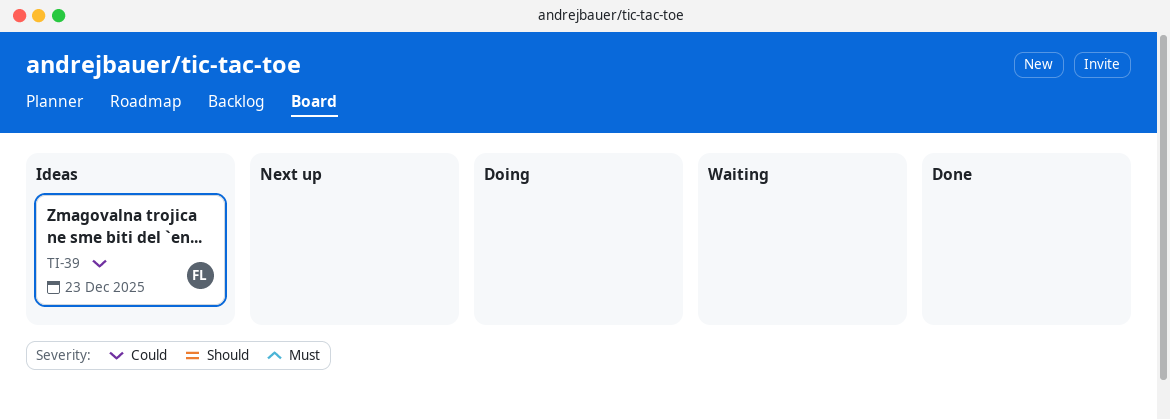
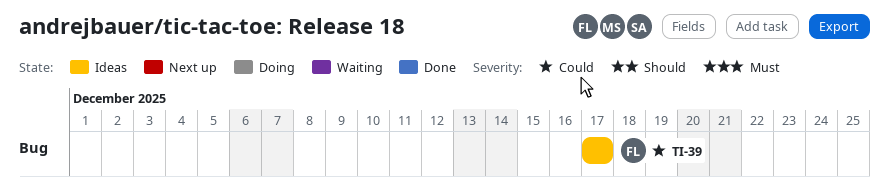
TI-39, due: Dec 23 -> Dec 17

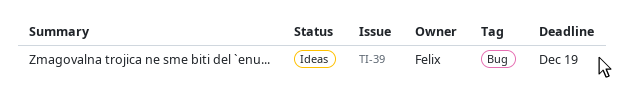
TI-39, due: Dec 17 -> Dec 19

